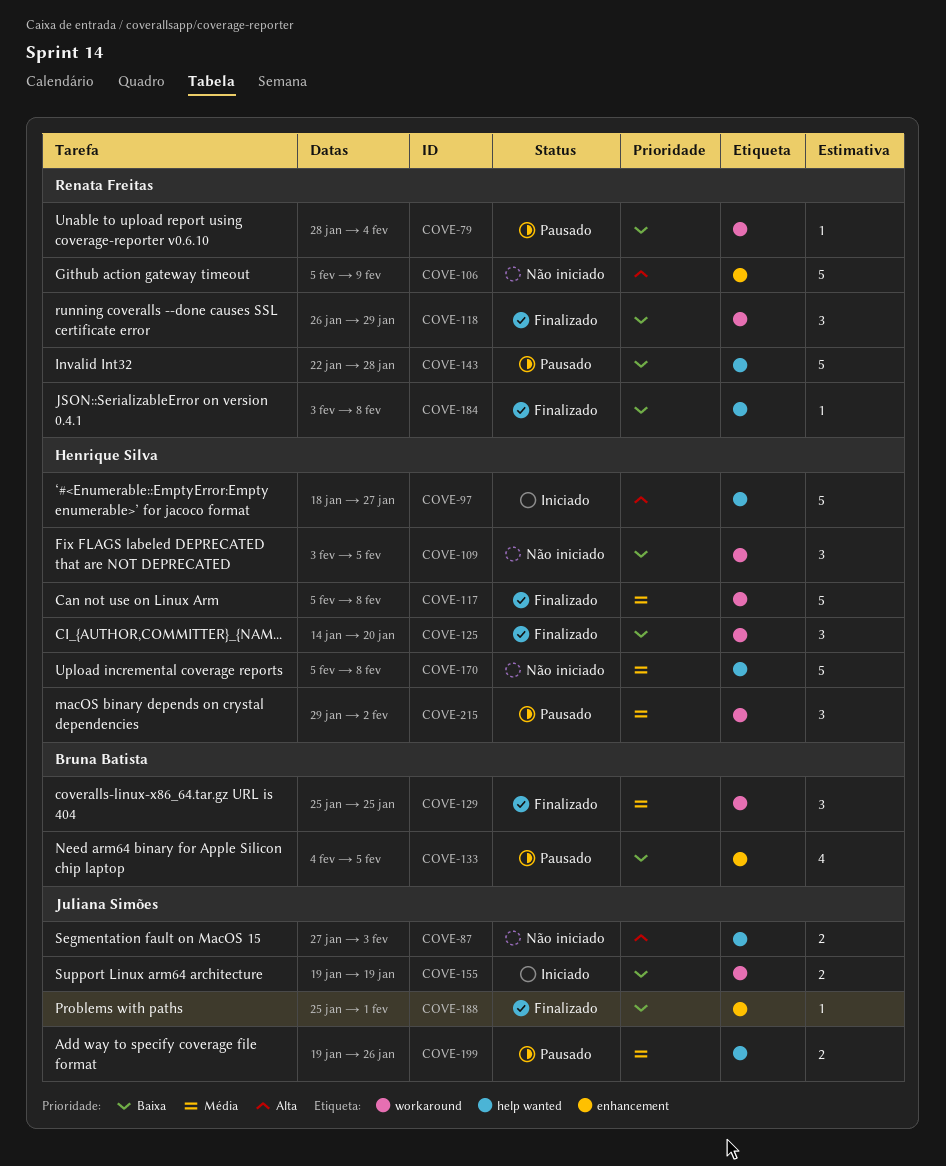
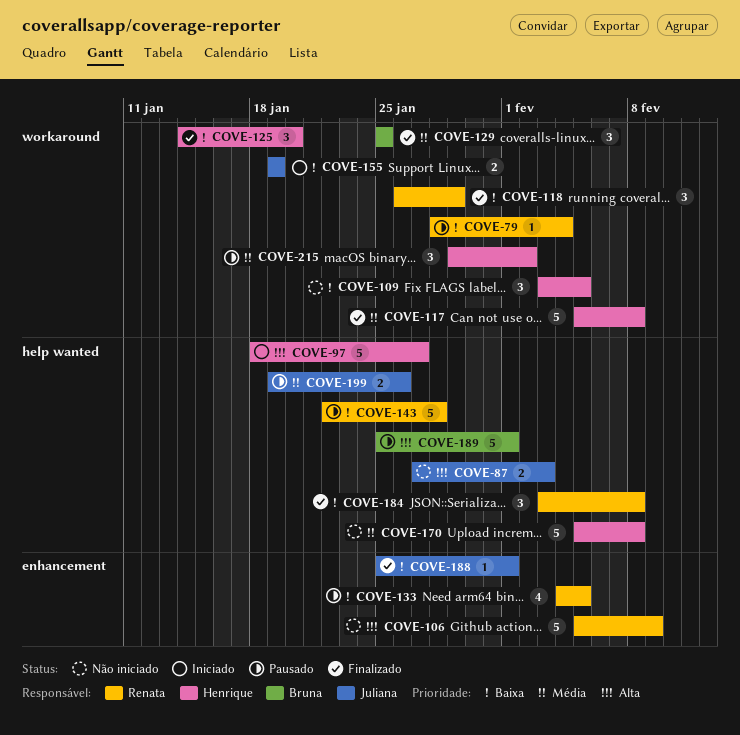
COVE-133, owner: Bruna Batista -> Renata Freitas
COVE-184, estimate: 1 -> 3
COVE-189: none -> present

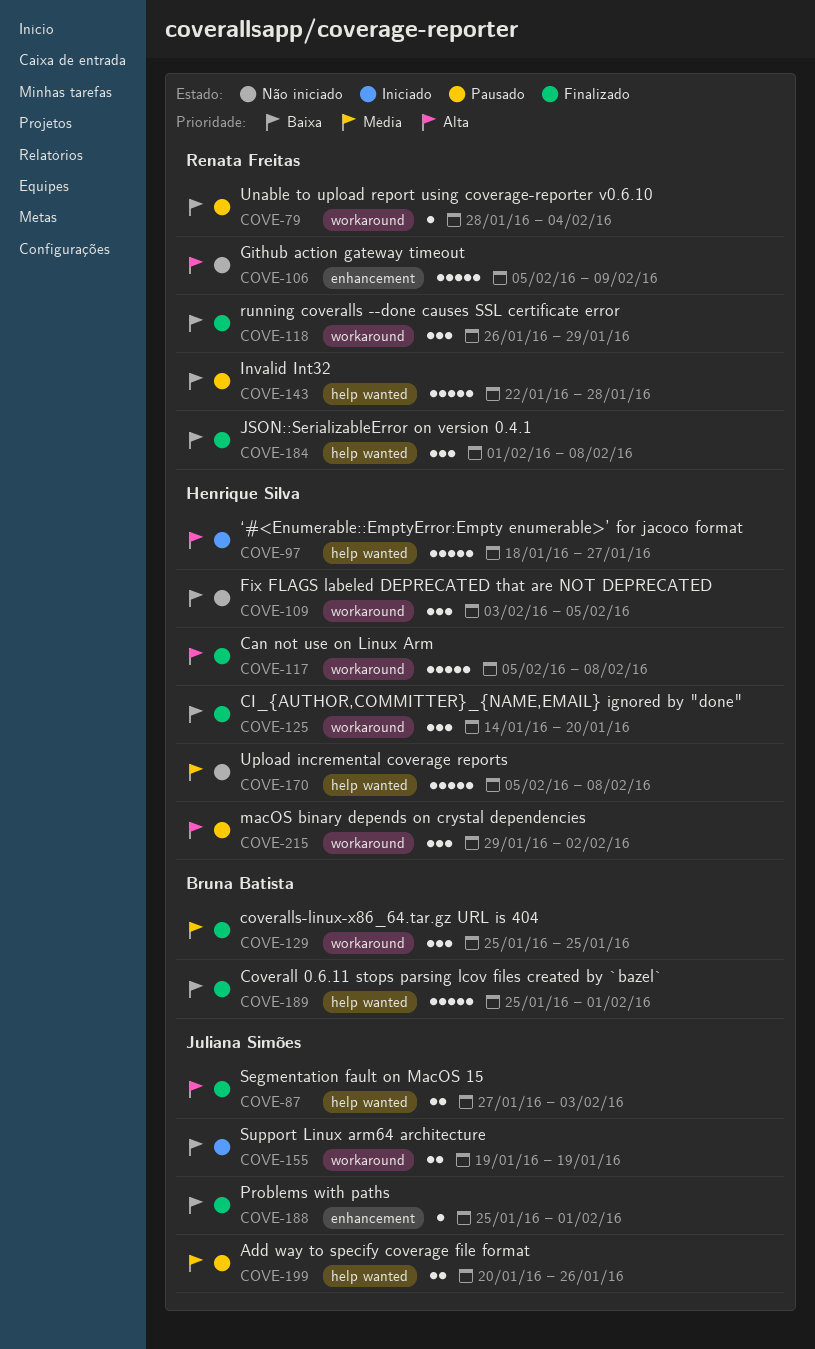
COVE-87, status: Não iniciado -> Finalizado
COVE-117, priority: Média -> Alta
COVE-133: present -> none
COVE-184, start: Feb 3 -> Feb 1
COVE-189, status: Pausado -> Finalizado
COVE-189, priority: Alta -> Baixa
COVE-199, start: Jan 19 -> Jan 20
COVE-215, priority: Média -> Alta

